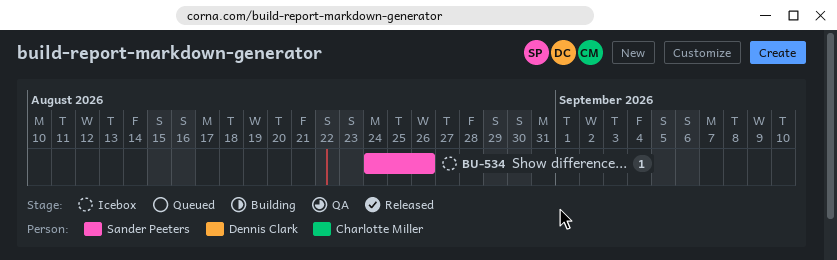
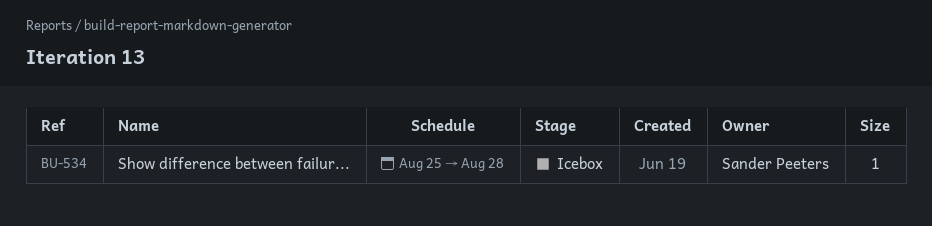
BU-534, start: Aug 24 -> Aug 25
BU-534, due: Aug 26 -> Aug 28

